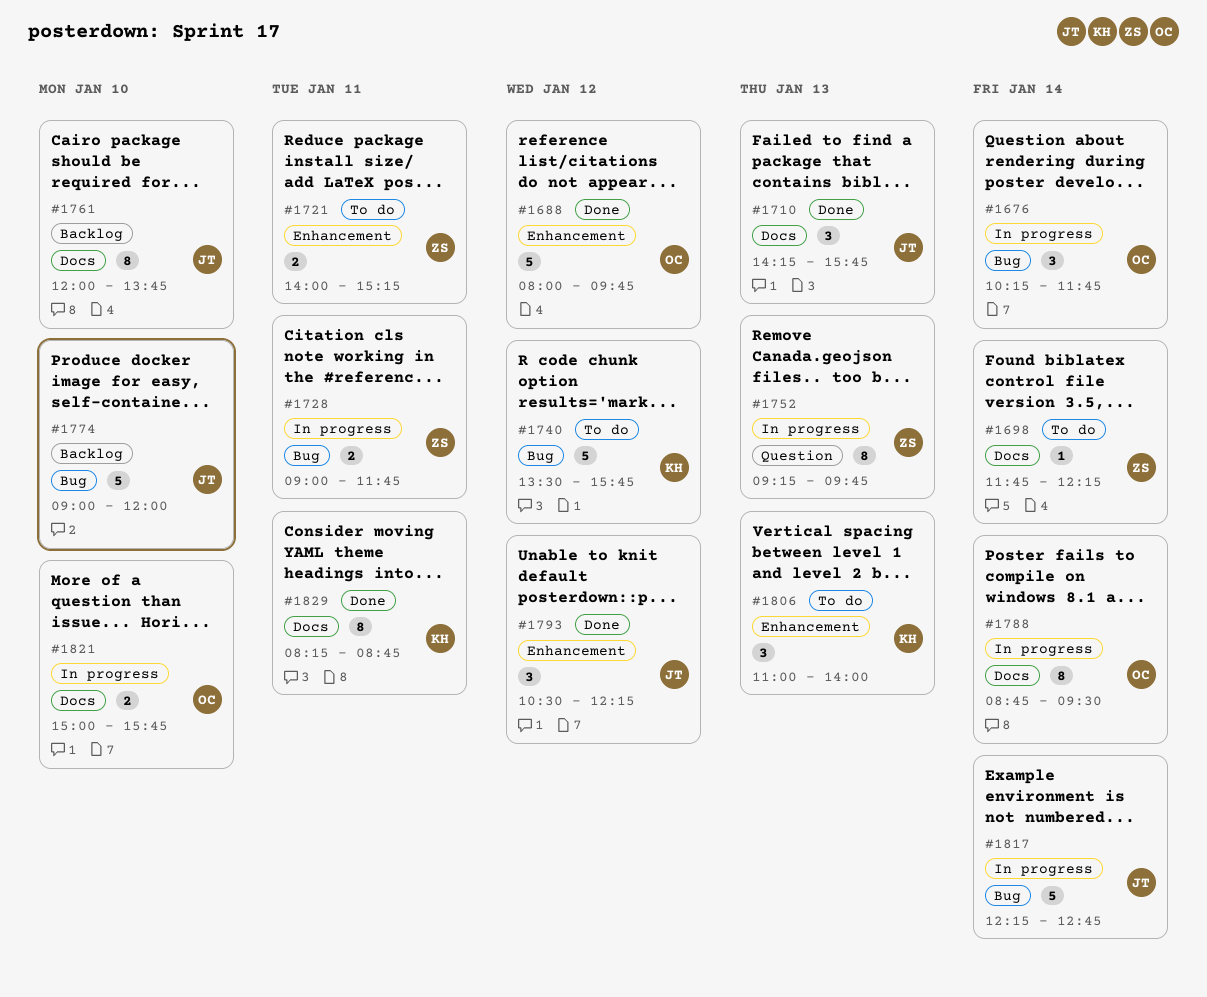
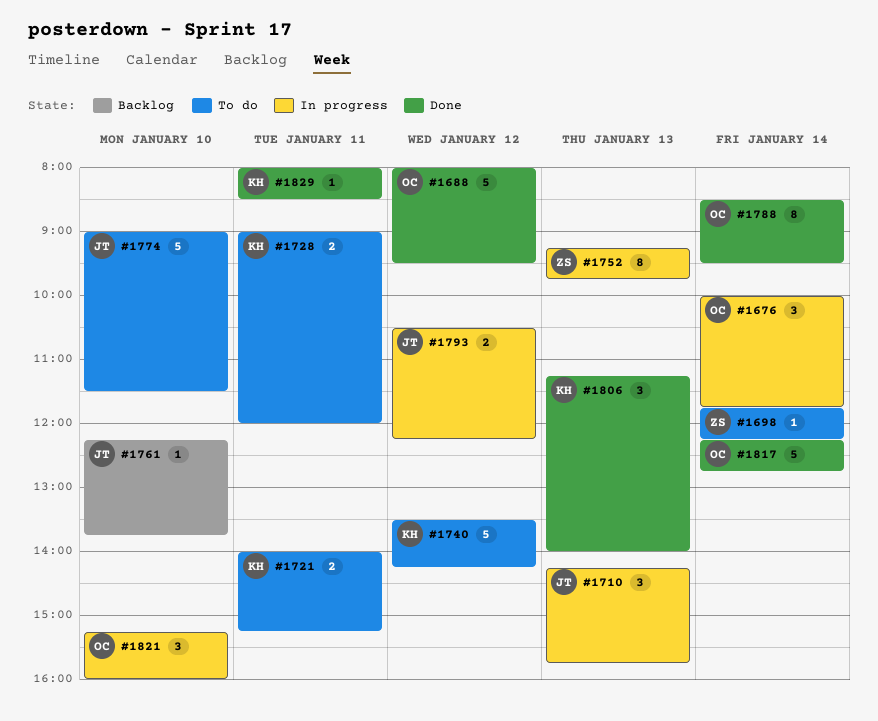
#1676, begins: 10:15 -> 10:00
#1688, ends: 09:45 -> 09:30
#1710, status: Done -> In progress
#1721, owner: ZS -> KH
#1728, status: In progress -> To do
#1728, owner: ZS -> KH
#1728, ends: 11:45 -> 12:00
#1740, ends: 15:45 -> 14:15
#1761, estimate: 8 -> 1
#1761, begins: 12:00 -> 12:15
#1774, status: Backlog -> To do
#1774, ends: 12:00 -> 11:30
#1788, status: In progress -> Done
#1788, begins: 08:45 -> 08:30
#1793, status: Done -> In progress
#1793, estimate: 3 -> 2
#1806, status: To do -> Done
#1806, begins: 11:00 -> 11:15
#1817, status: In progress -> Done
#1817, owner: JT -> OC
#1821, estimate: 2 -> 3
#1821, begins: 15:00 -> 15:15
#1821, ends: 15:45 -> 16:00
#1829, estimate: 8 -> 1
#1829, begins: 08:15 -> 08:00
#1829, ends: 08:45 -> 08:30

